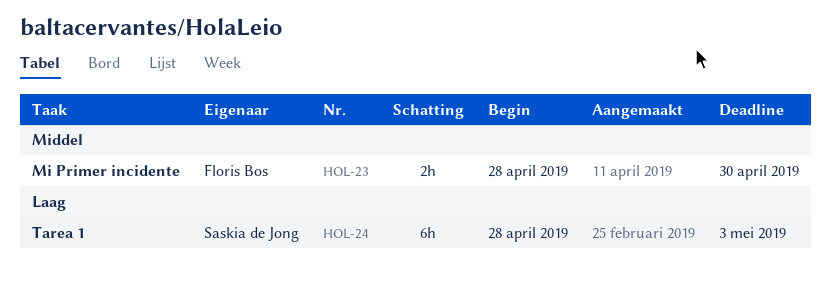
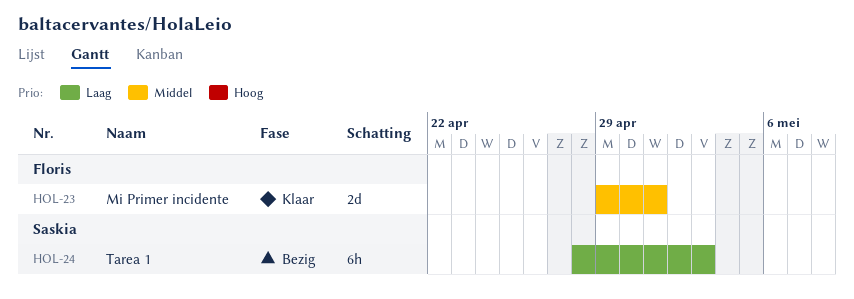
HOL-23, estimate: 2h -> 2d
HOL-23, start: Apr 28 -> Apr 29
HOL-23, due: Apr 30 -> May 1

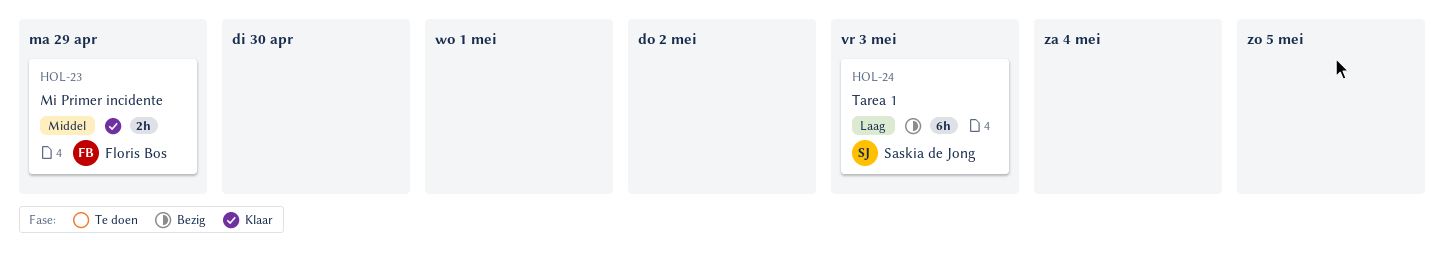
HOL-23, estimate: 2d -> 2h
HOL-23, due: May 1 -> Apr 29

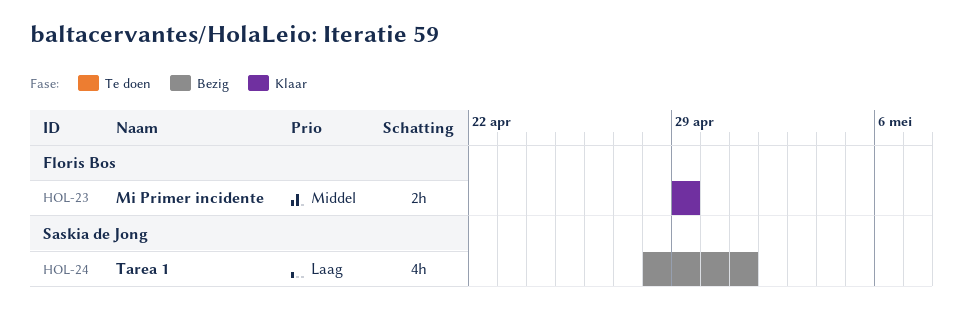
HOL-24, estimate: 6h -> 4h
HOL-24, due: May 3 -> May 1

